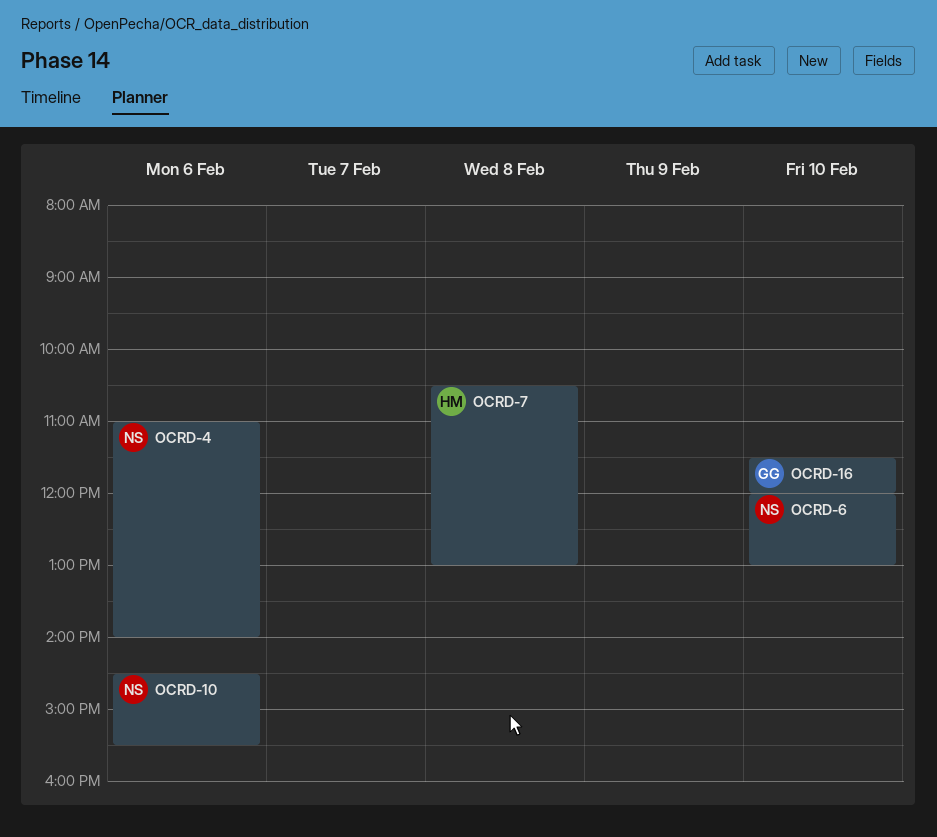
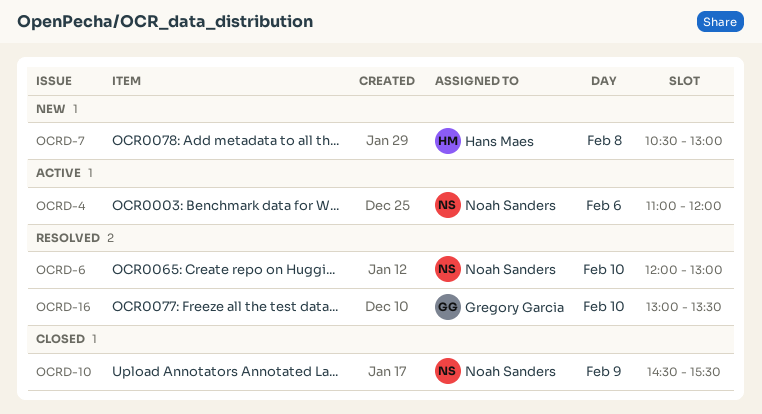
OCRD-4, ends: 14:00 -> 12:00
OCRD-10, day: Feb 6 -> Feb 9
OCRD-16, begins: 11:30 -> 13:00
OCRD-16, ends: 12:00 -> 13:30

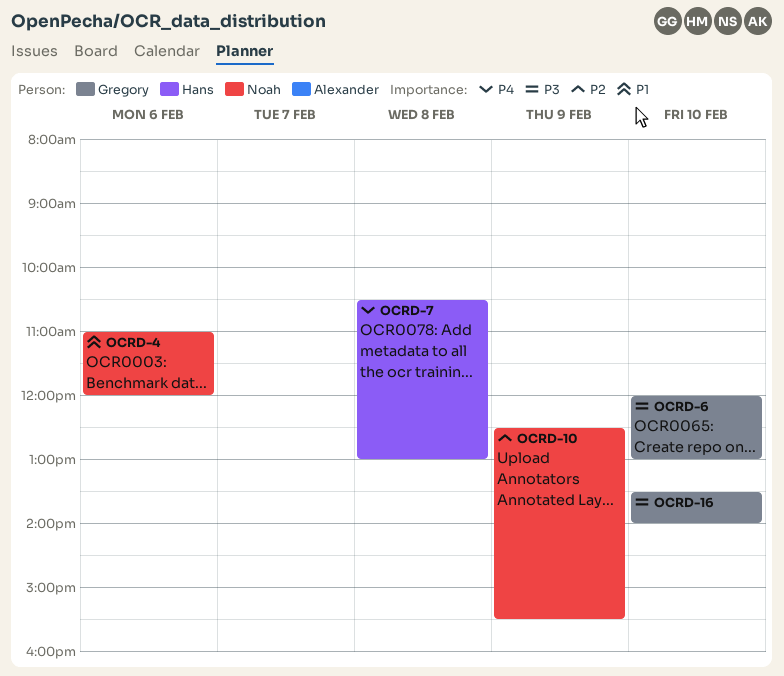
OCRD-6, owner: Noah Sanders -> Gregory Garcia
OCRD-10, begins: 14:30 -> 12:30
OCRD-16, begins: 13:00 -> 13:30
OCRD-16, ends: 13:30 -> 14:00

